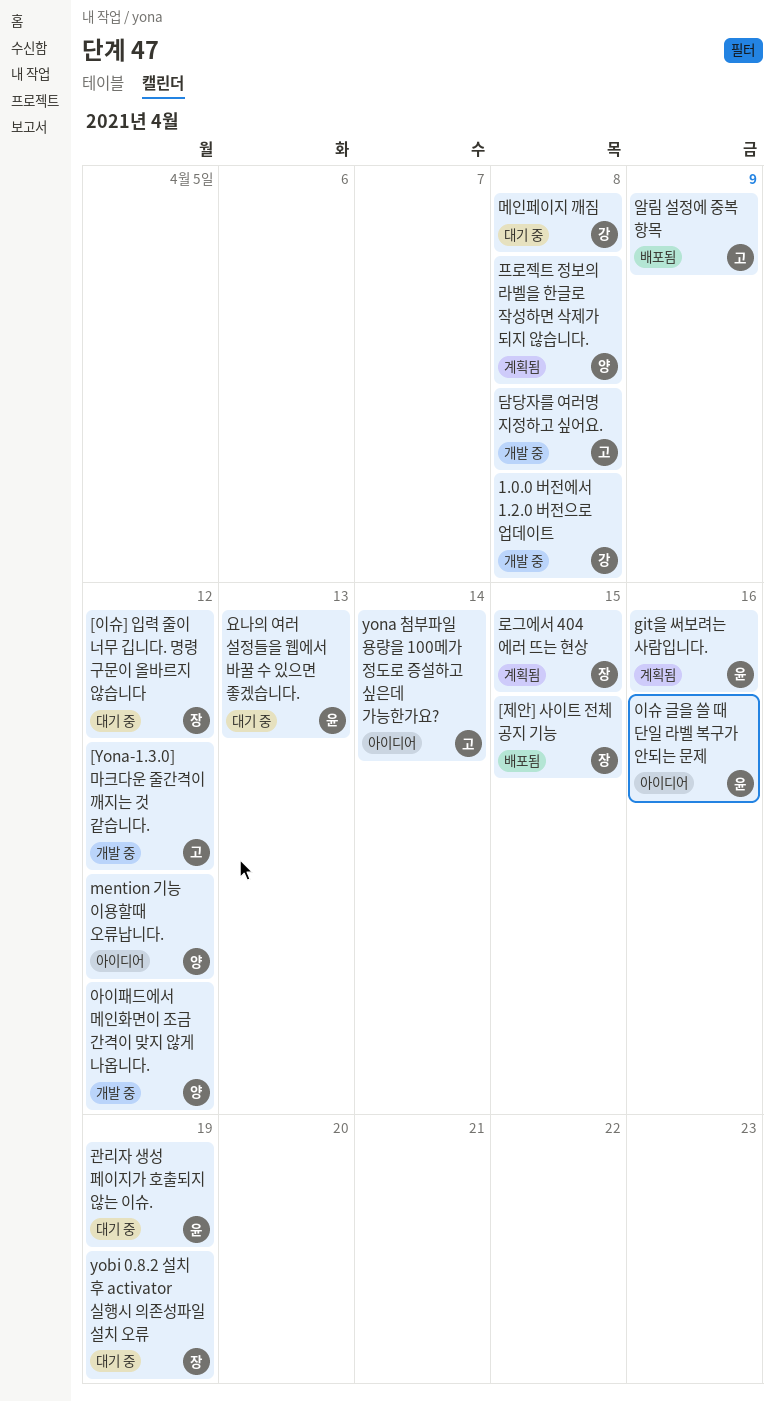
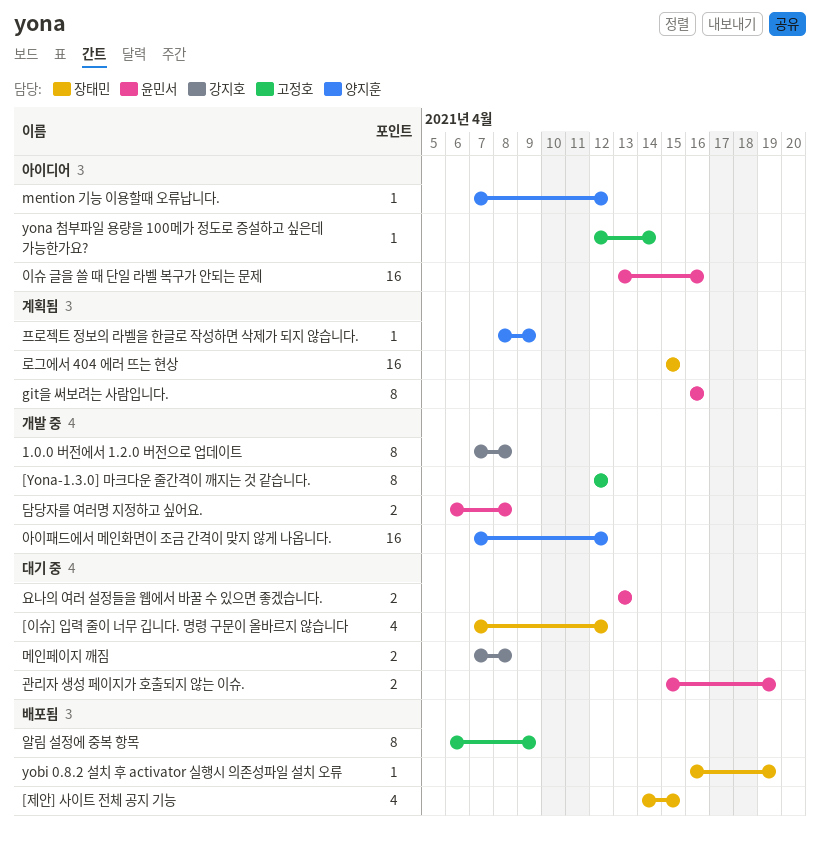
yobi 0.8.2 설치 후 activator 실행시 의존성파일 설치 오류, status: 대기 중 -> 배포됨
담당자를 여러명 지정하고 싶어요., owner: 고정호 -> 윤민서
프로젝트 정보의 라벨을 한글로 작성하면 삭제가 되지 않습니다., due: Apr 8 -> Apr 9

